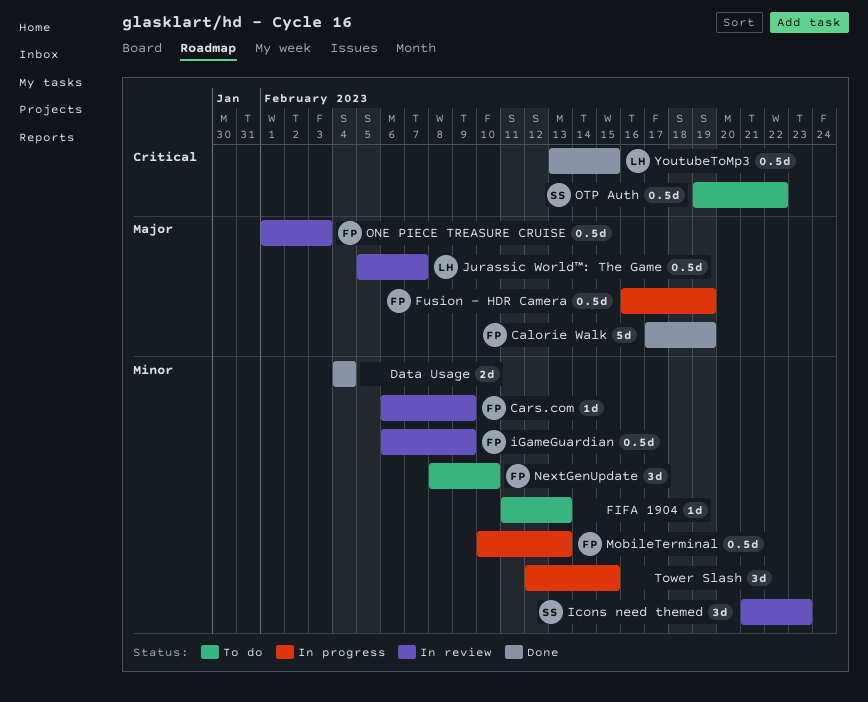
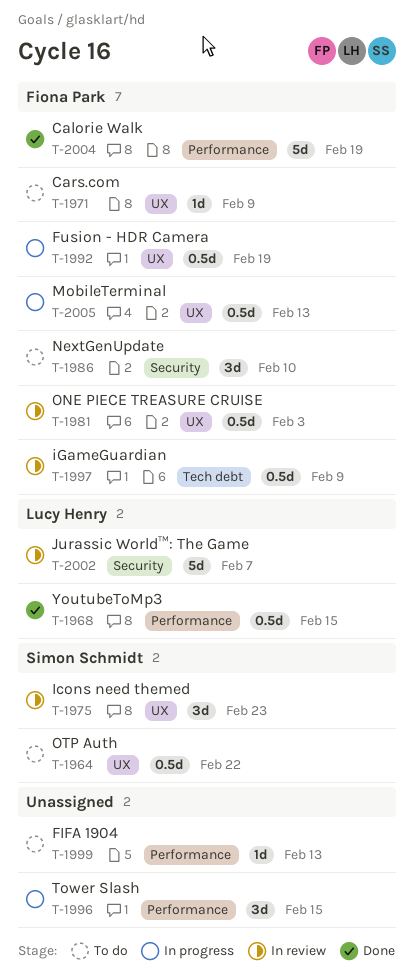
Cars.com, status: In review -> To do
Data Usage: present -> none
Jurassic World™: The Game, estimate: 0.5d -> 5d

